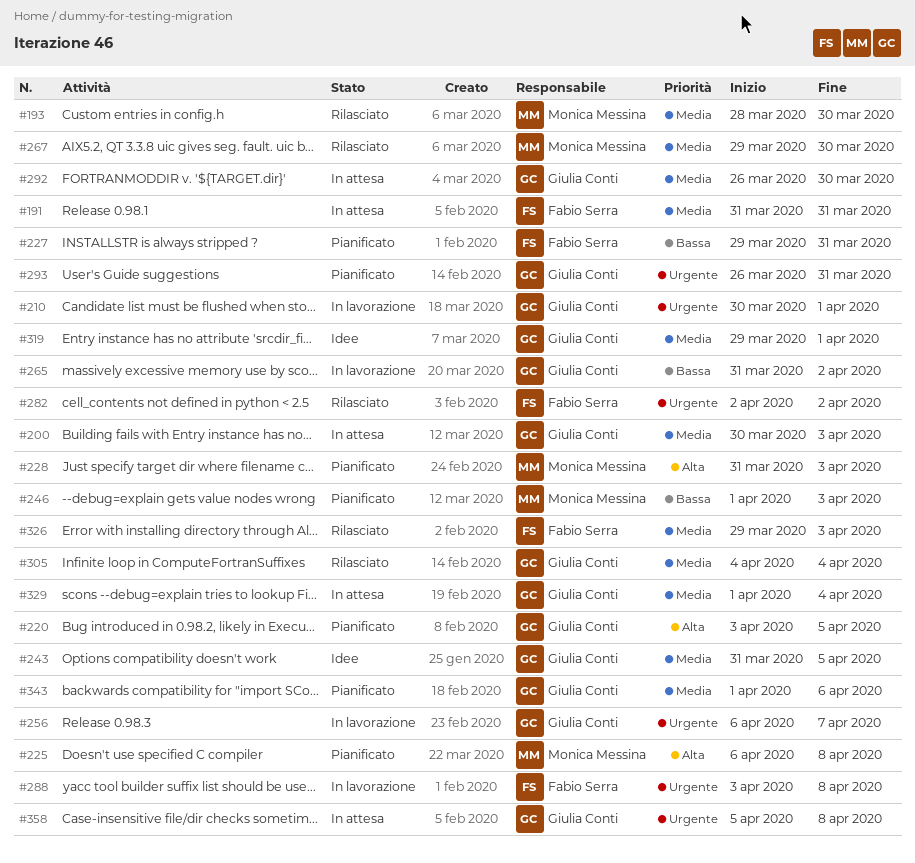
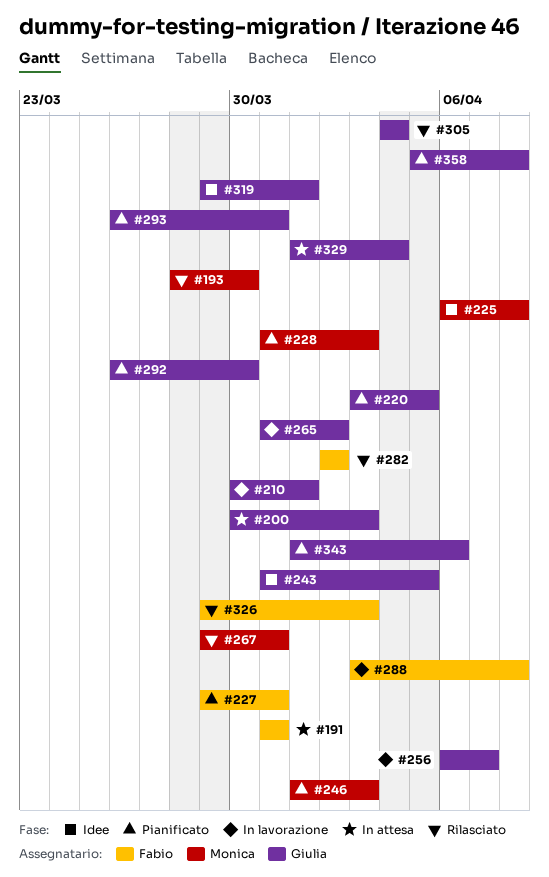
#225, status: Pianificato -> Idee
#267, due: Mar 30 -> Mar 31
#292, status: In attesa -> Pianificato
#358, status: In attesa -> Pianificato

